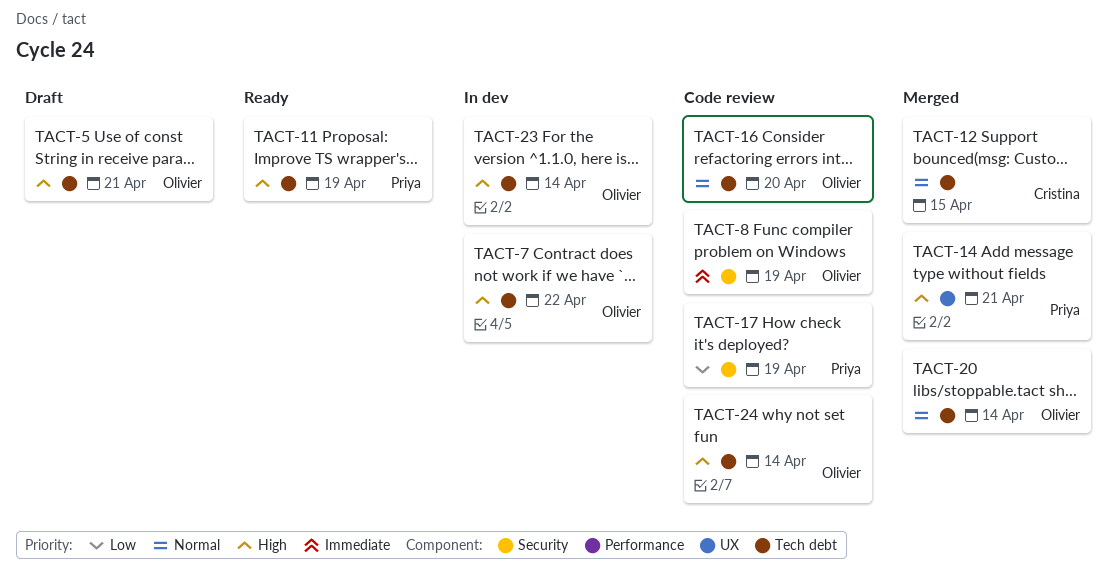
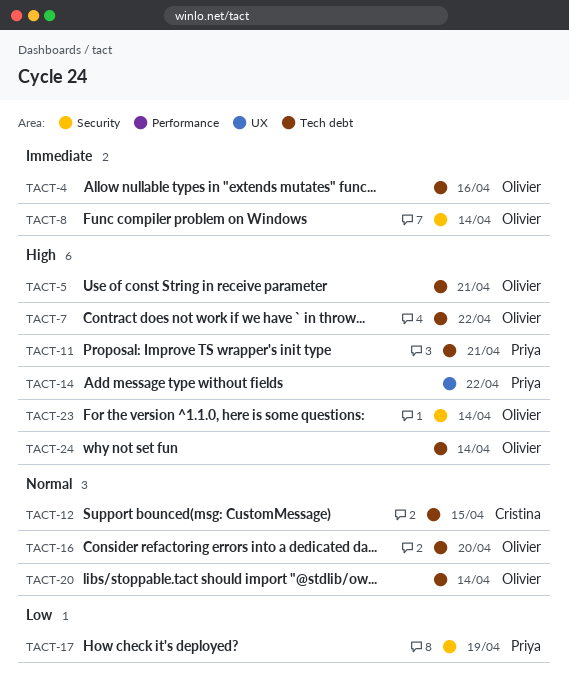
TACT-4: none -> present
TACT-8, due: Apr 19 -> Apr 14
TACT-11, due: Apr 19 -> Apr 21
TACT-14, due: Apr 21 -> Apr 22
TACT-23, label: Tech debt -> Security

